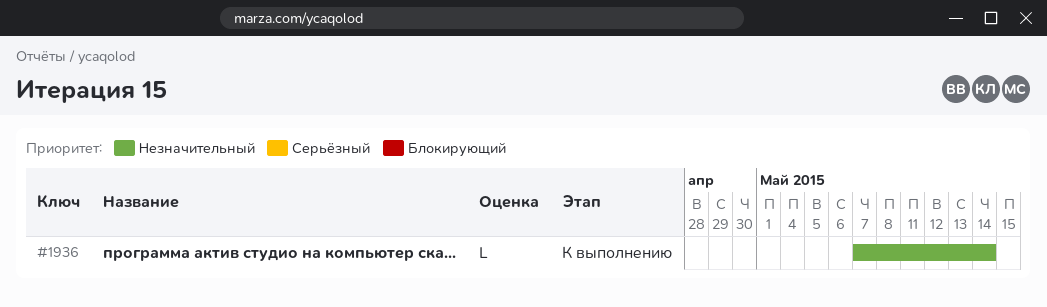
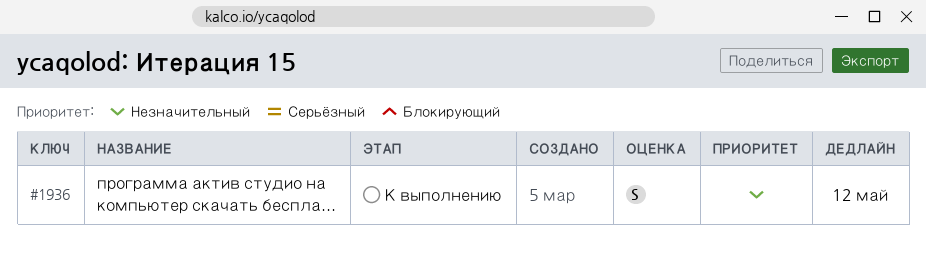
#1936, estimate: L -> S
#1936, due: May 14 -> May 12

